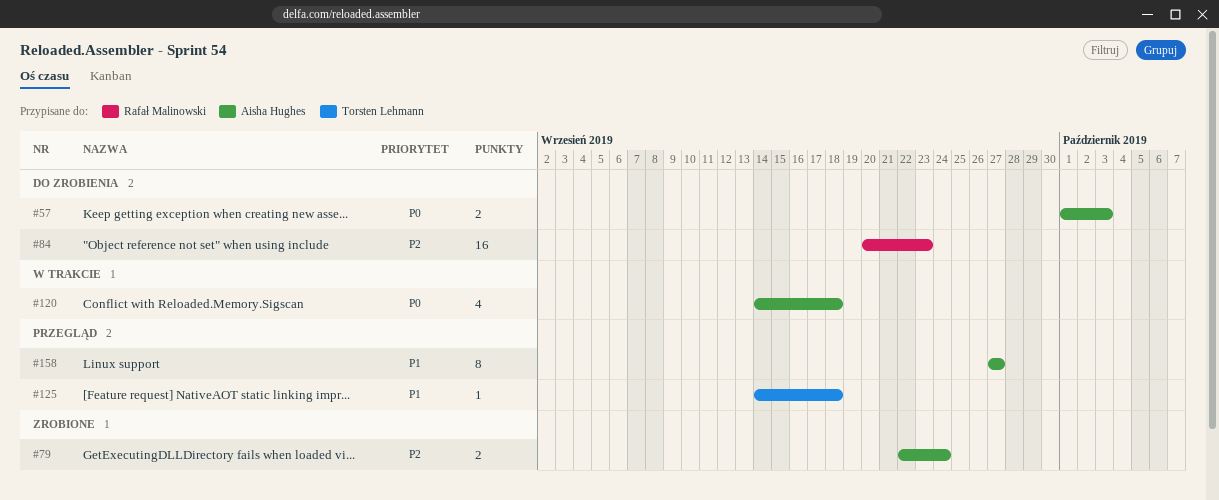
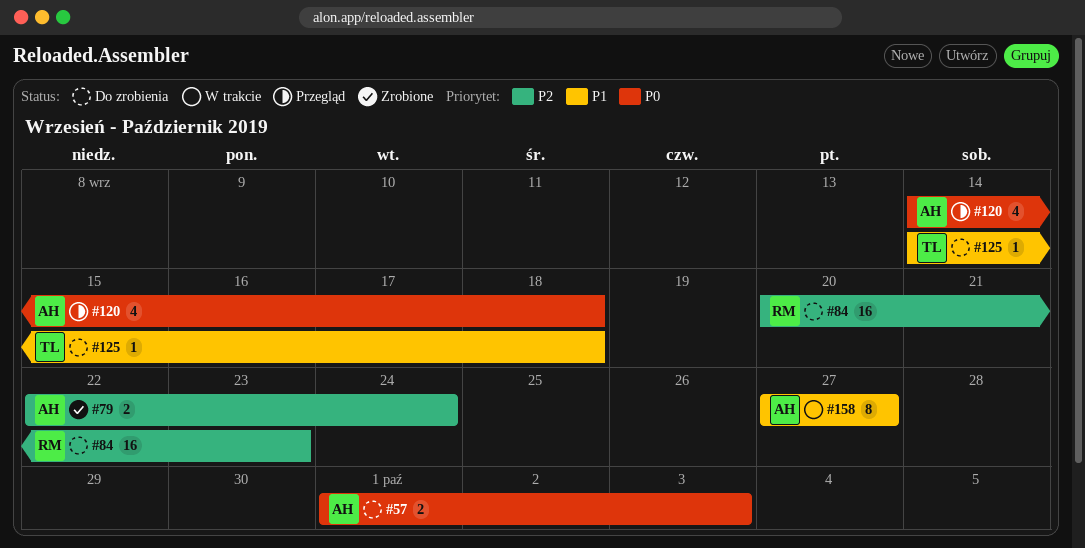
#120, status: W trakcie -> Przegląd
#125, status: Przegląd -> Do zrobienia
#158, status: Przegląd -> W trakcie

